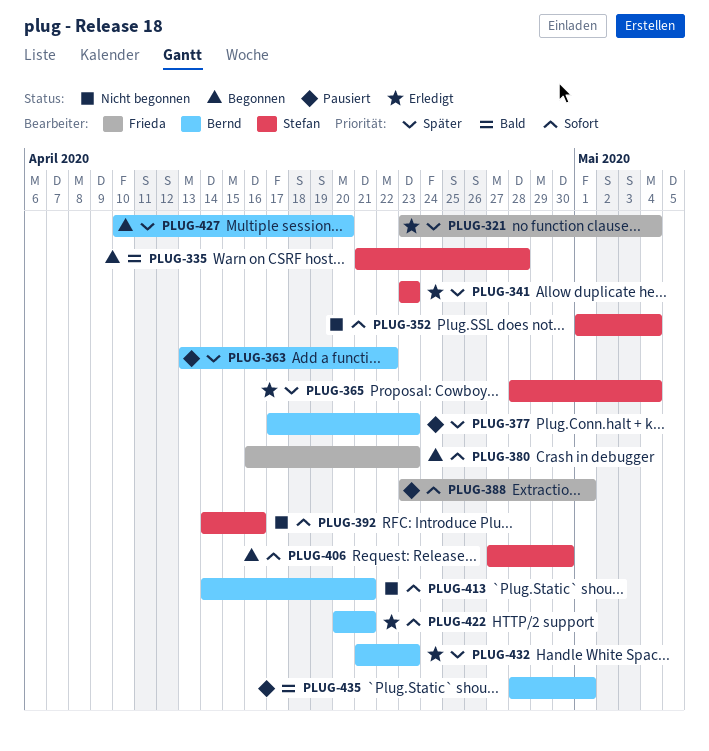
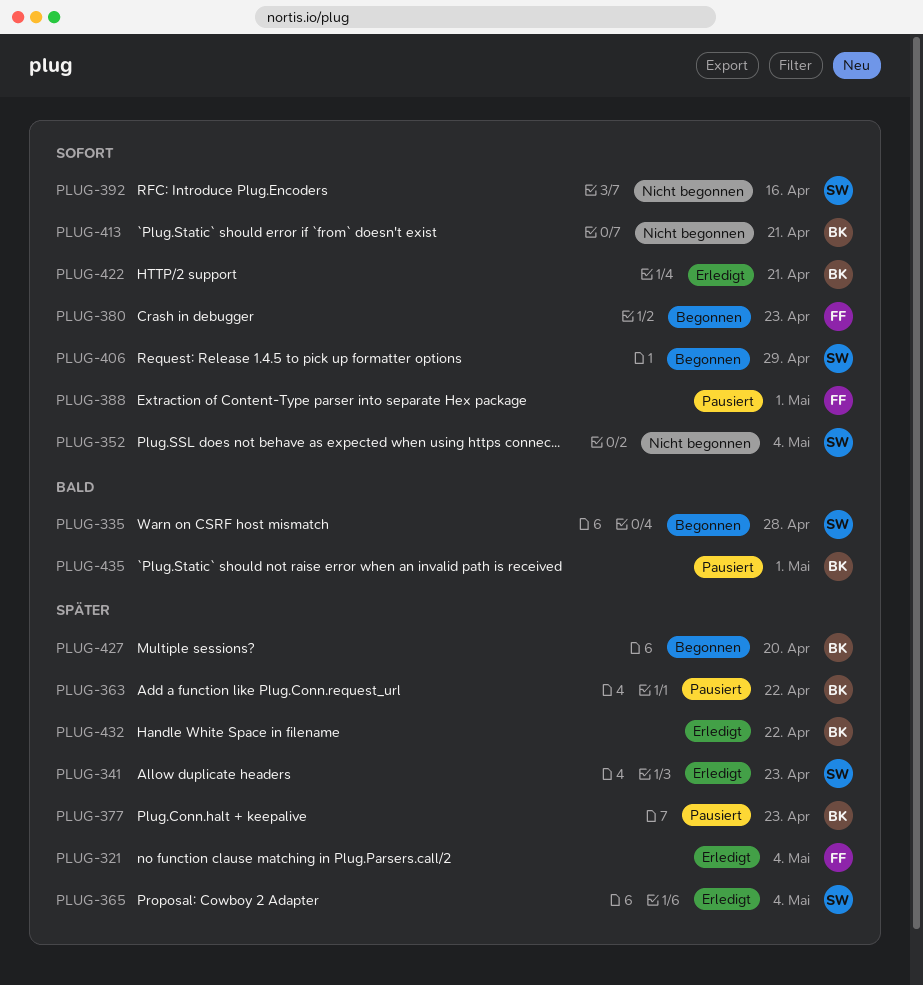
PLUG-406, due: Apr 30 -> Apr 29
PLUG-432, due: Apr 23 -> Apr 22

